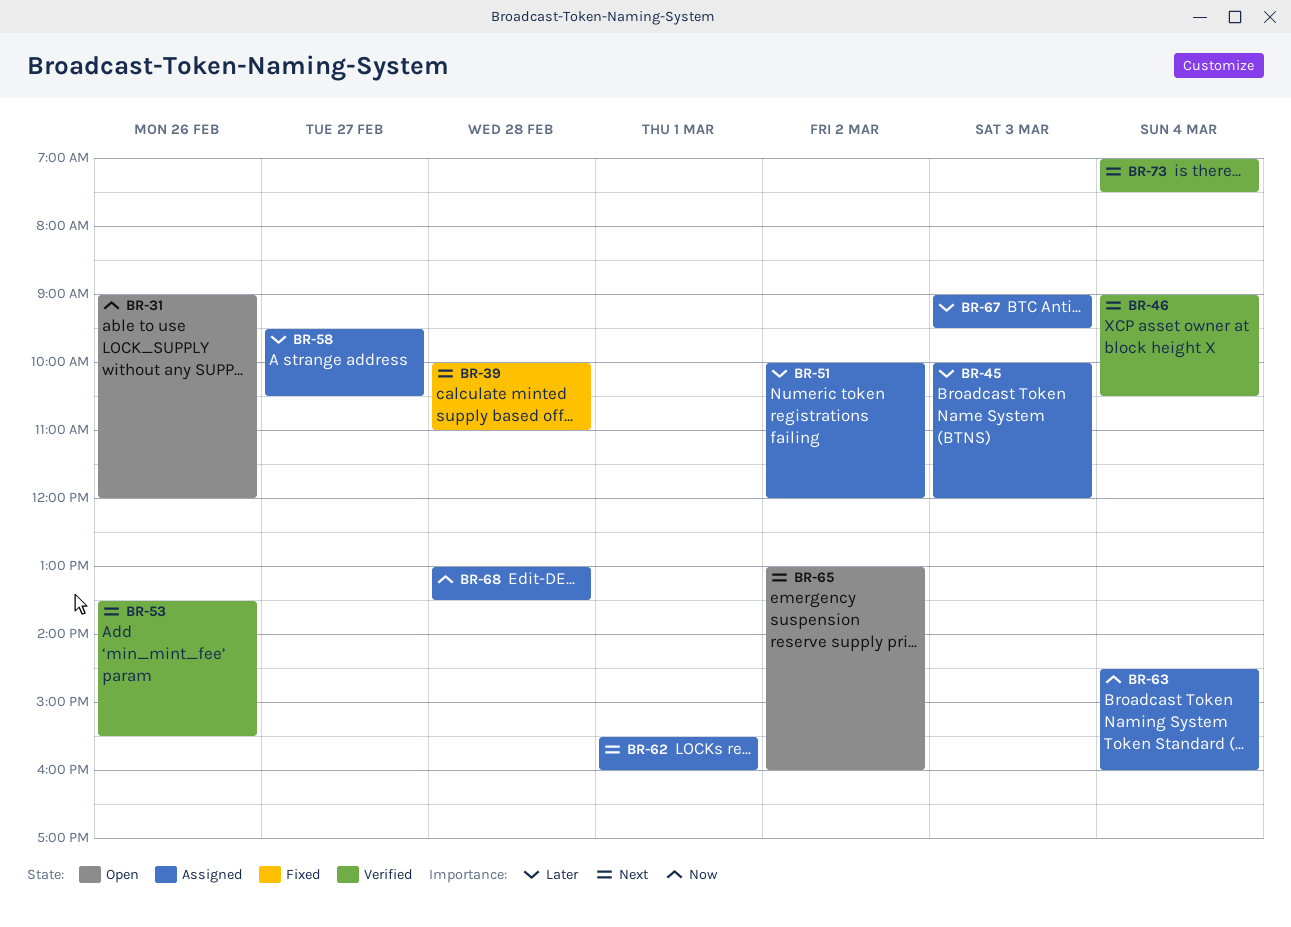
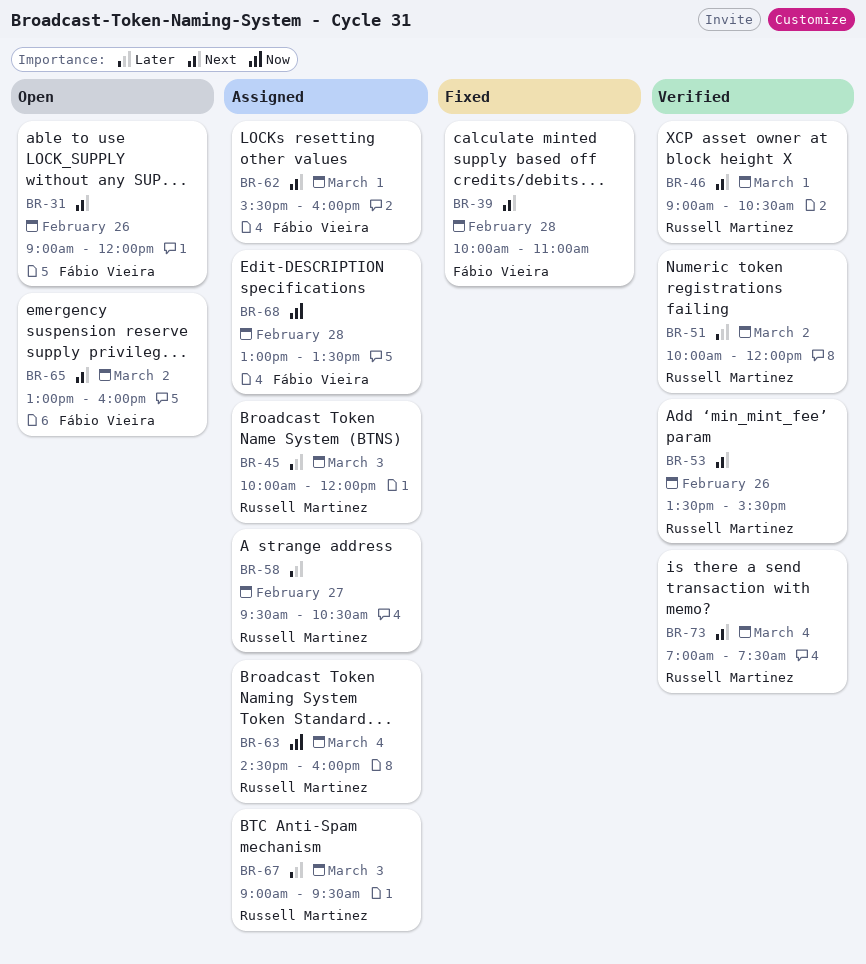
BR-31, priority: Now -> Next
BR-46, day: Mar 4 -> Mar 1
BR-51, status: Assigned -> Verified

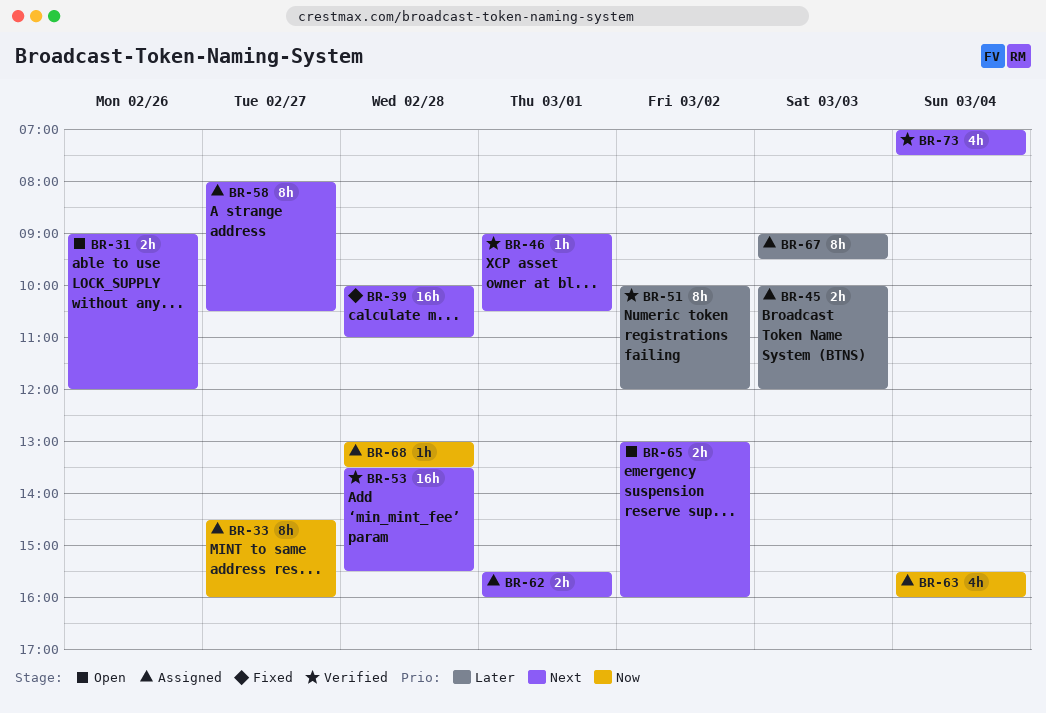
BR-33: none -> present
BR-53, day: Feb 26 -> Feb 28
BR-58, priority: Later -> Next
BR-58, begins: 09:30 -> 08:00
BR-63, begins: 14:30 -> 15:30

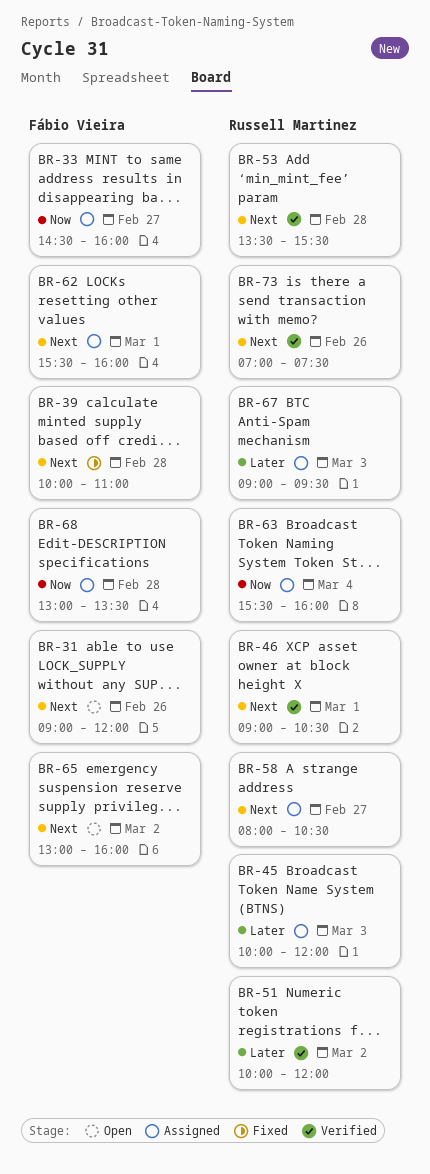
BR-73, day: Mar 4 -> Feb 26

